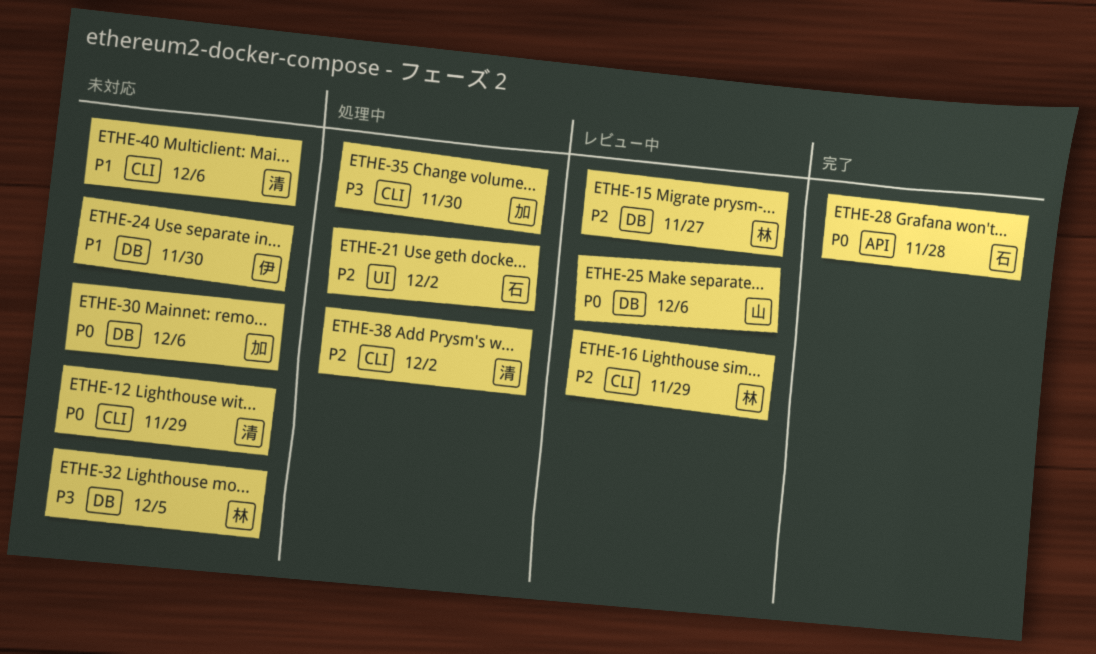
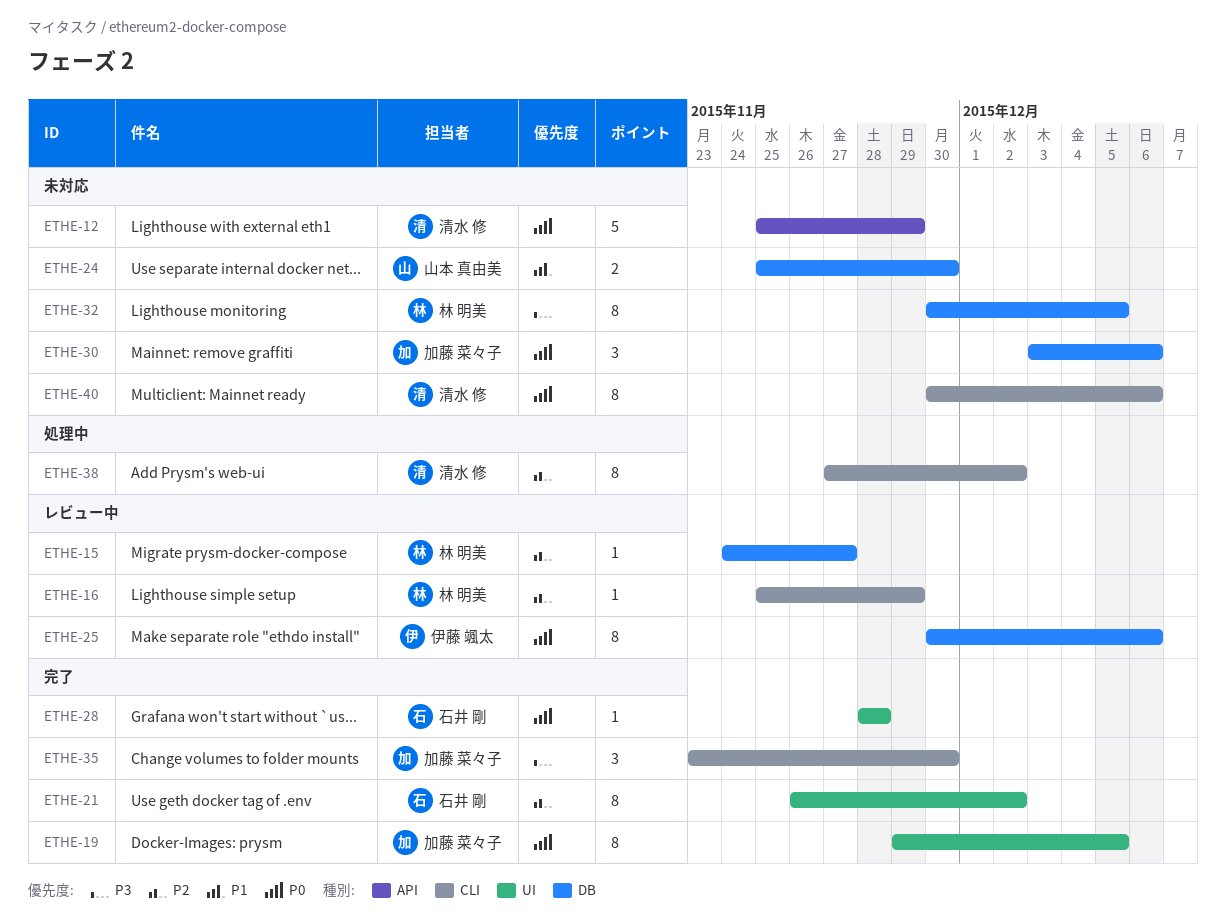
ETHE-12, label: CLI -> API
ETHE-19: none -> present
ETHE-21, status: 処理中 -> 完了
ETHE-24, owner: 伊藤 颯太 -> 山本 真由美
ETHE-25, owner: 山本 真由美 -> 伊藤 颯太
ETHE-28, label: API -> UI
ETHE-35, status: 処理中 -> 完了
ETHE-40, priority: P1 -> P0

